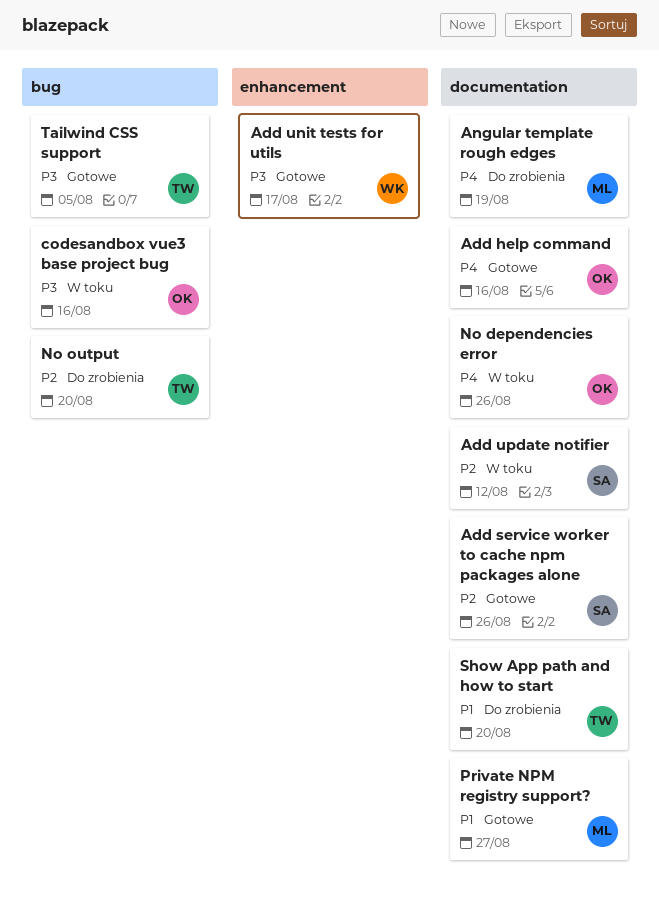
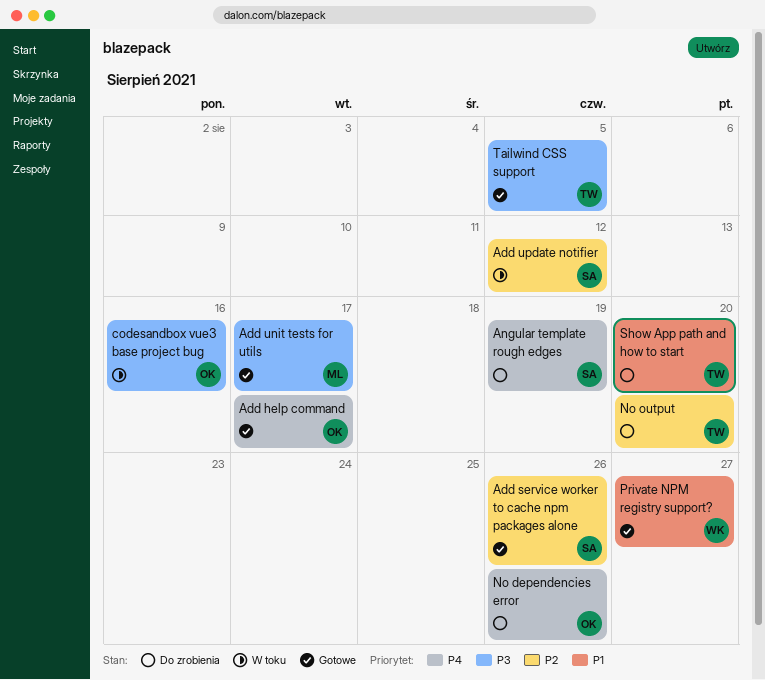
Add help command, due: Aug 16 -> Aug 17
Add unit tests for utils, owner: WK -> ML
Angular template rough edges, owner: ML -> SA
No dependencies error, status: W toku -> Do zrobienia
Private NPM registry support?, owner: ML -> WK

